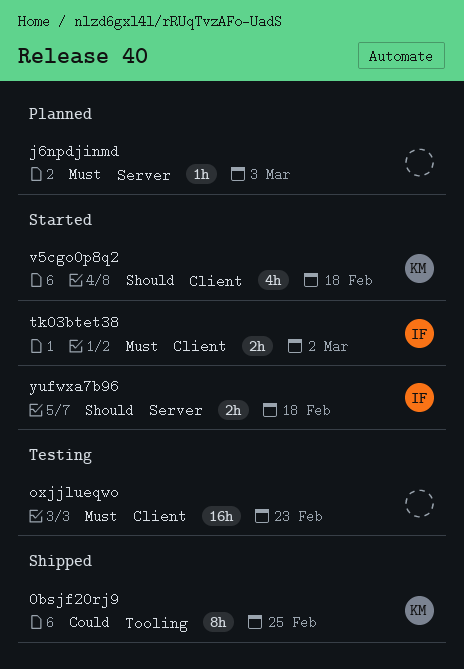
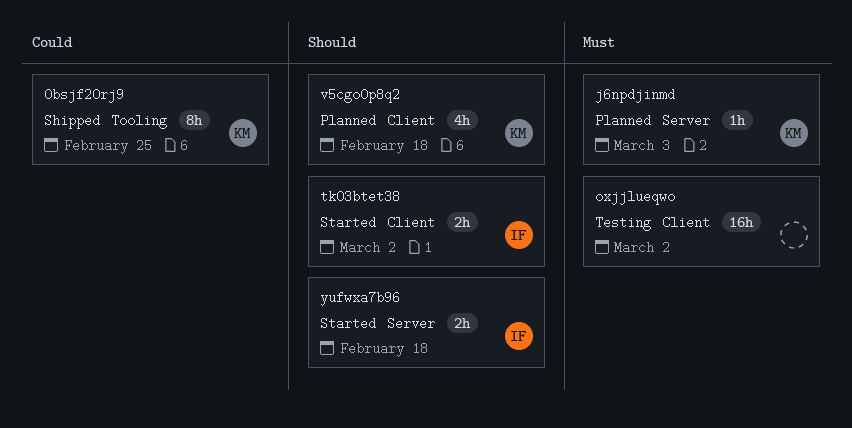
j6npdjinmd, owner: none -> KM
oxjjlueqwo, due: Feb 23 -> Mar 2
tk03btet38, priority: Must -> Should
v5cgo0p8q2, status: Started -> Planned

